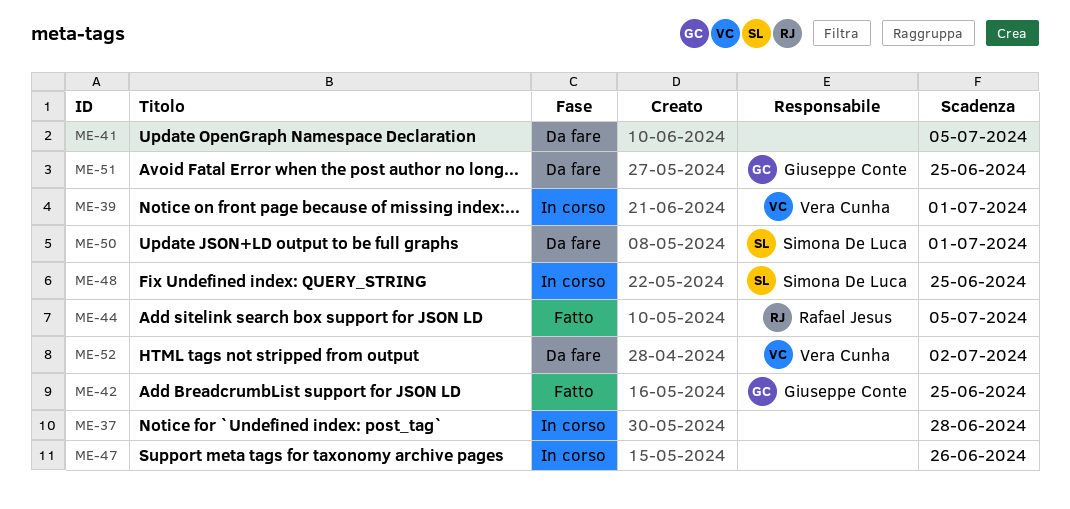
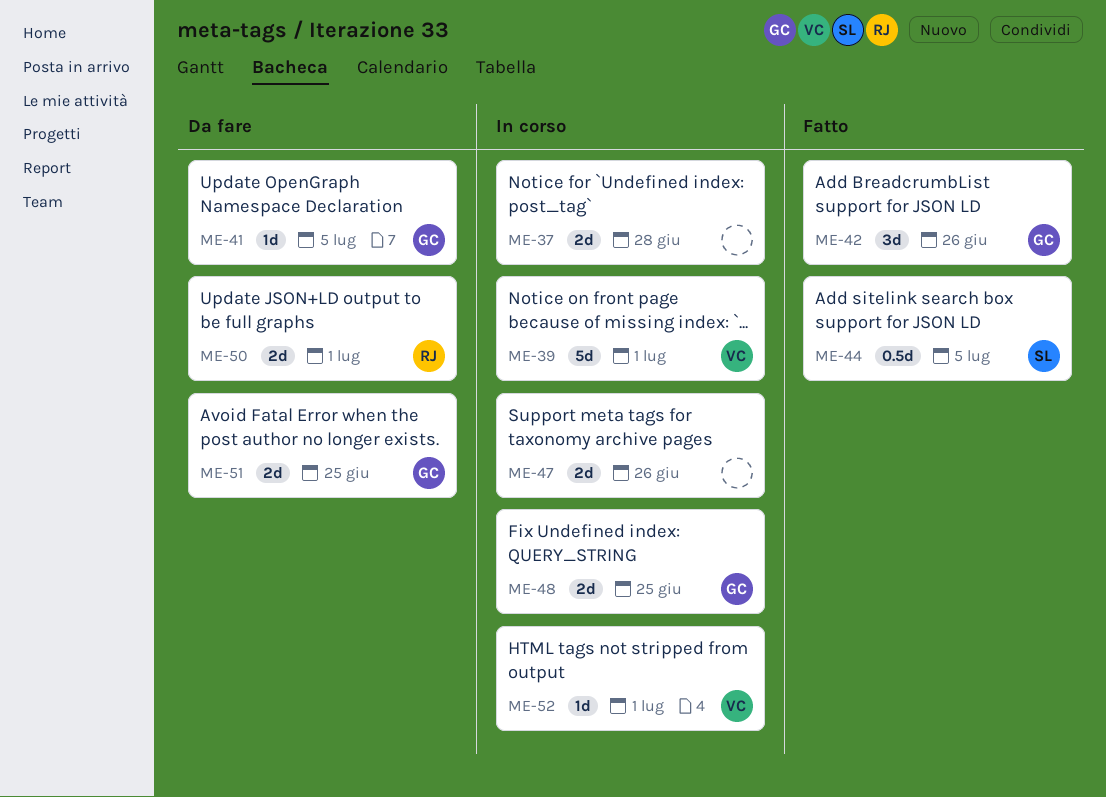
ME-41, owner: none -> Giuseppe Conte
ME-42, due: Jun 25 -> Jun 26
ME-44, owner: Rafael Jesus -> Simona De Luca
ME-48, owner: Simona De Luca -> Giuseppe Conte
ME-50, owner: Simona De Luca -> Rafael Jesus
ME-52, status: Da fare -> In corso
ME-52, due: Jul 2 -> Jul 1

